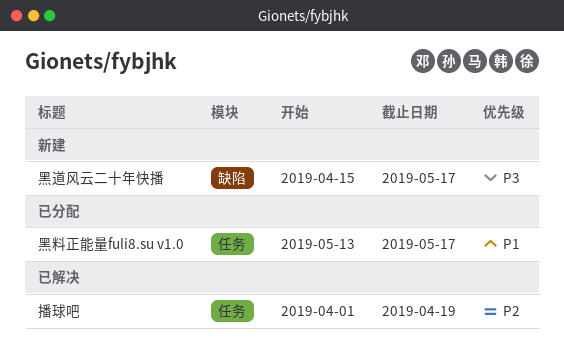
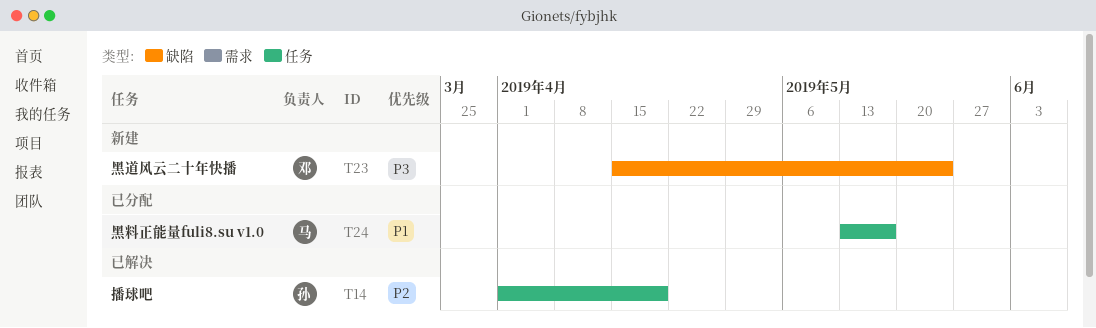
黑道风云二十年快播, due: May 17 -> May 24

